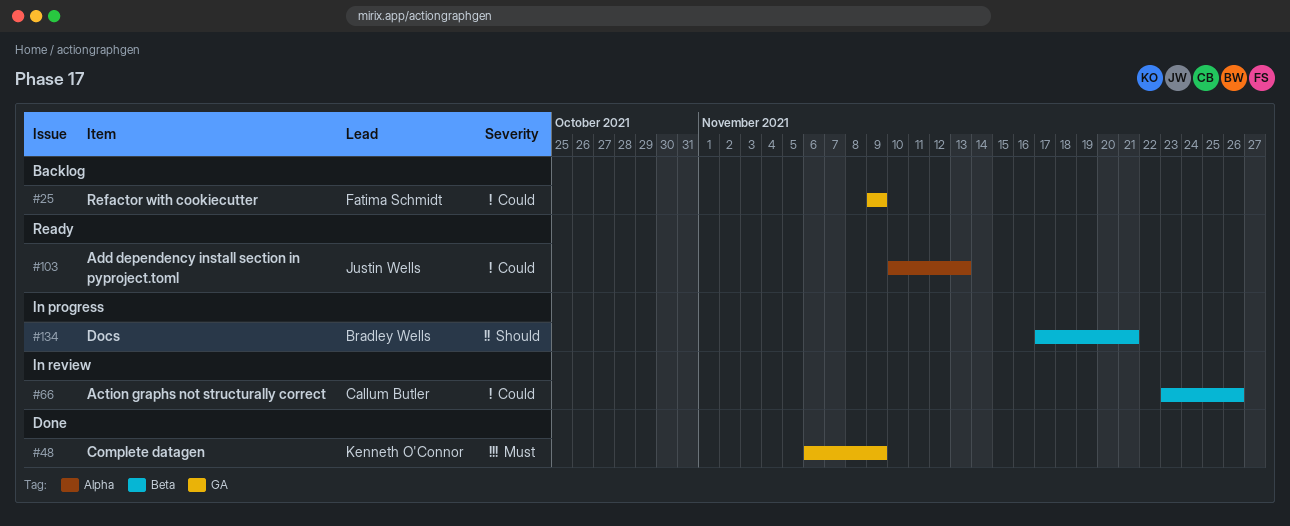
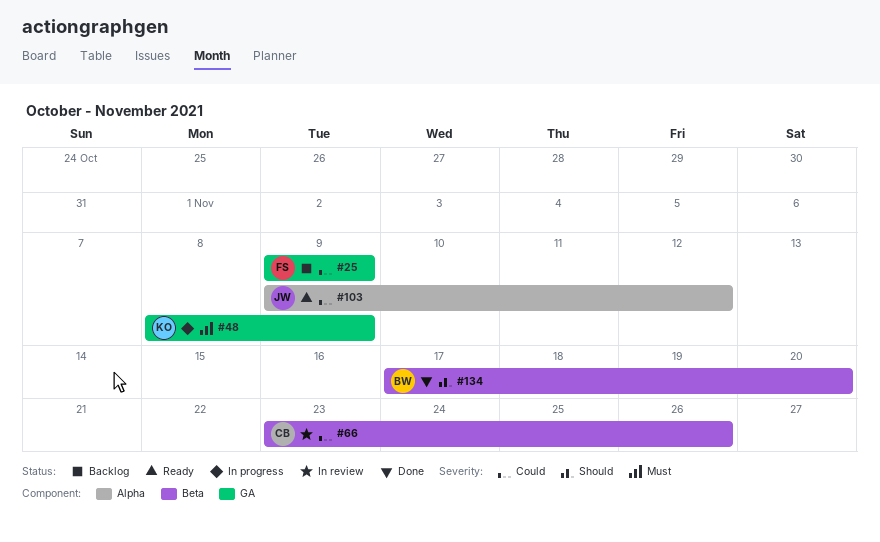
#48, status: Done -> In progress
#48, start: Nov 6 -> Nov 8
#103, start: Nov 10 -> Nov 9
#103, due: Nov 13 -> Nov 12
#134, status: In progress -> Done
#134, due: Nov 21 -> Nov 20

